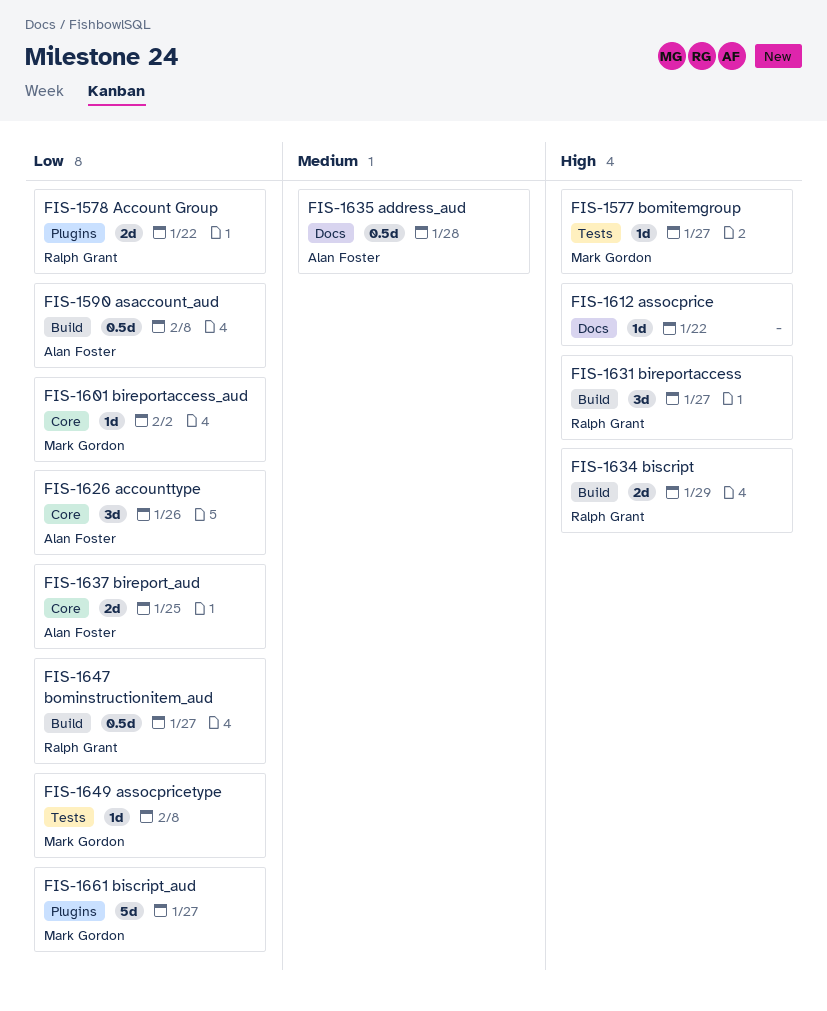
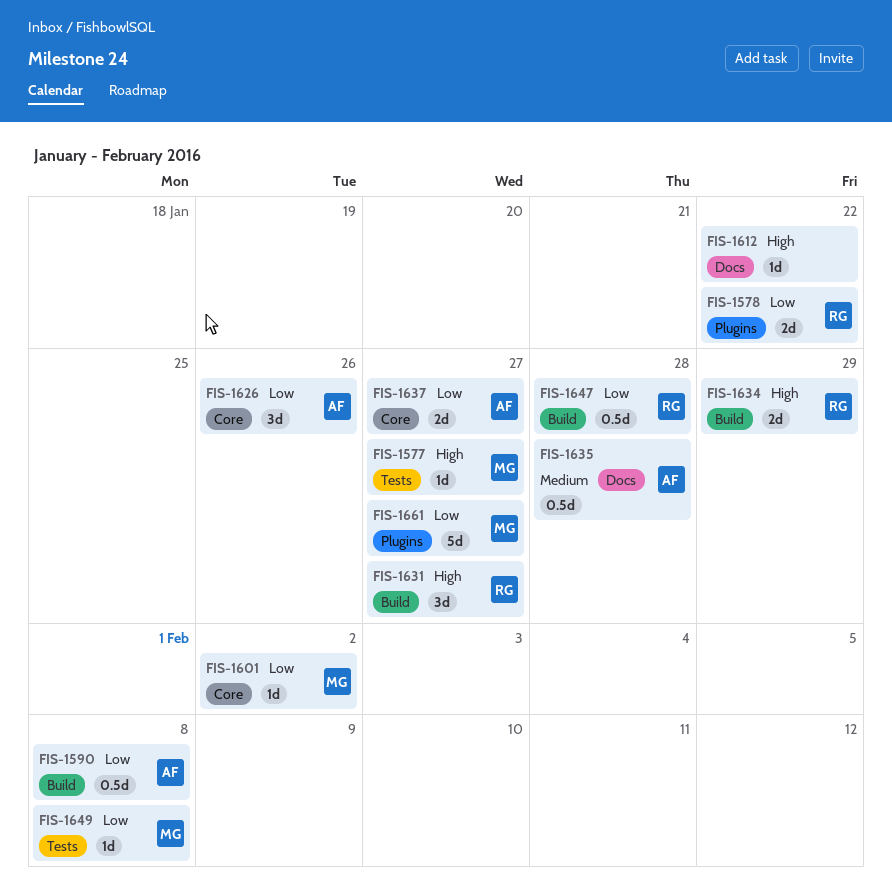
FIS-1637, due: Jan 25 -> Jan 27
FIS-1647, due: Jan 27 -> Jan 28

